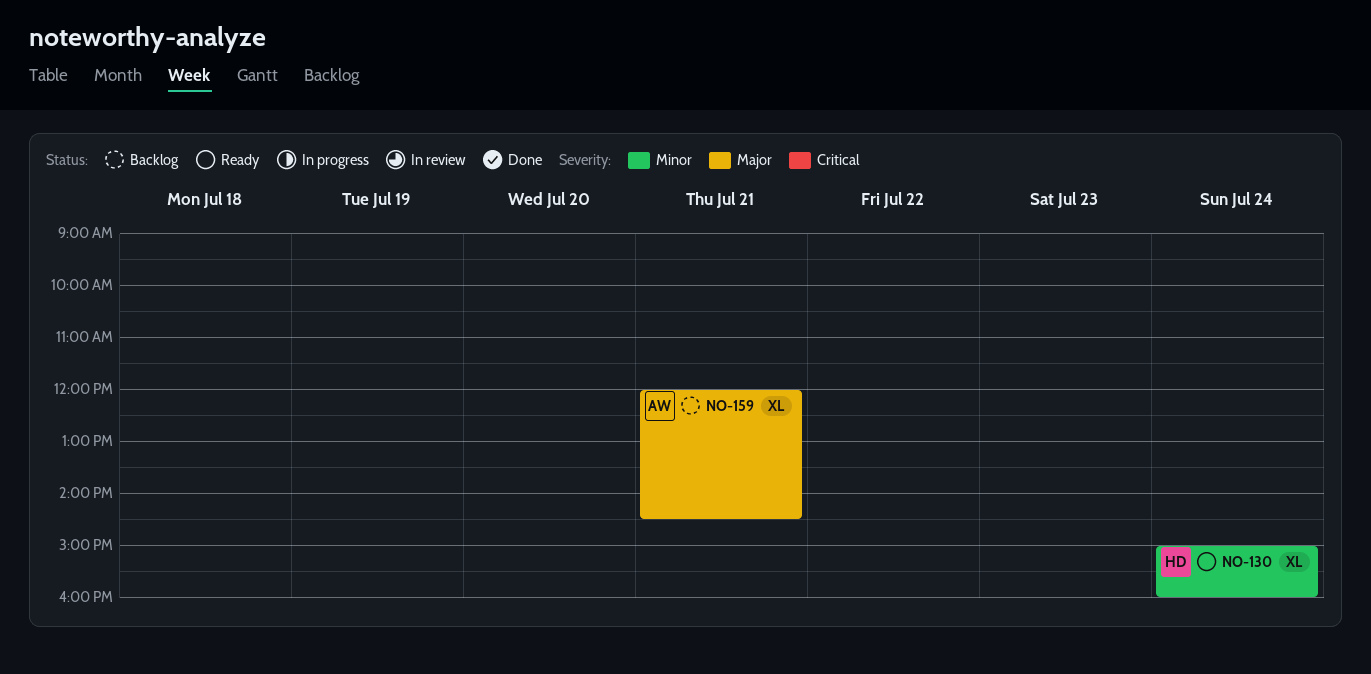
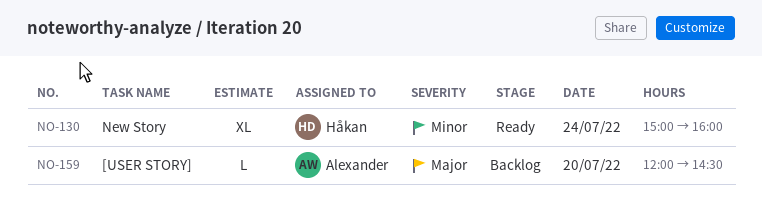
NO-159, estimate: XL -> L
NO-159, day: Jul 21 -> Jul 20

